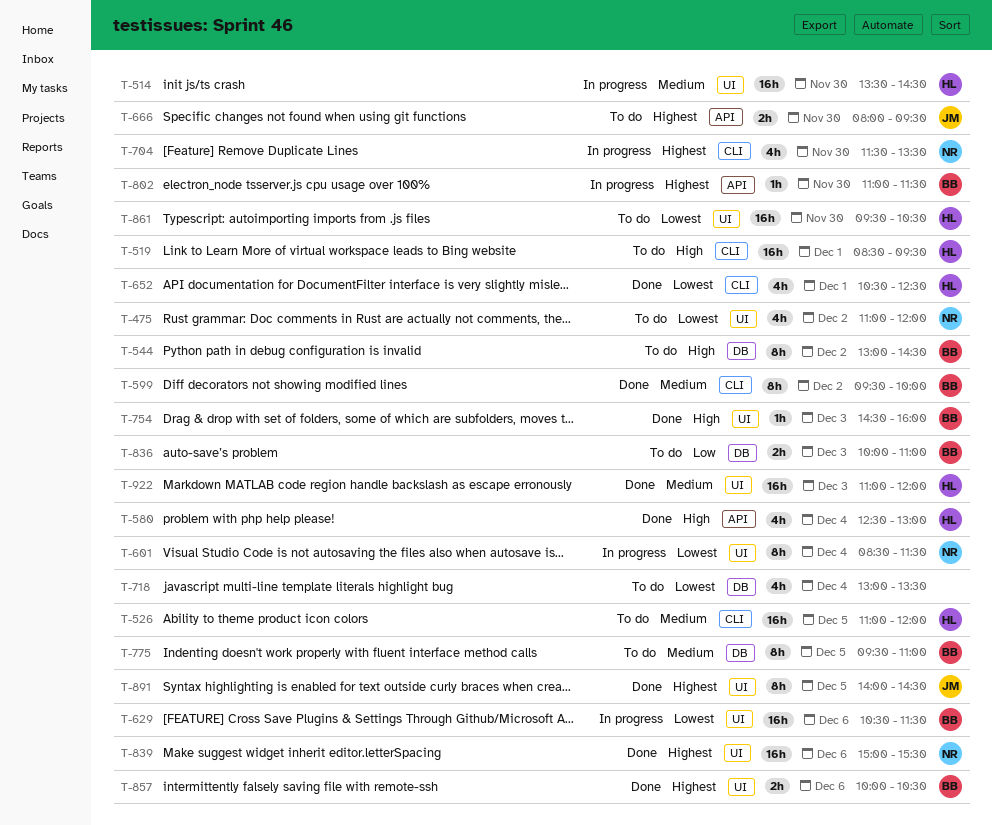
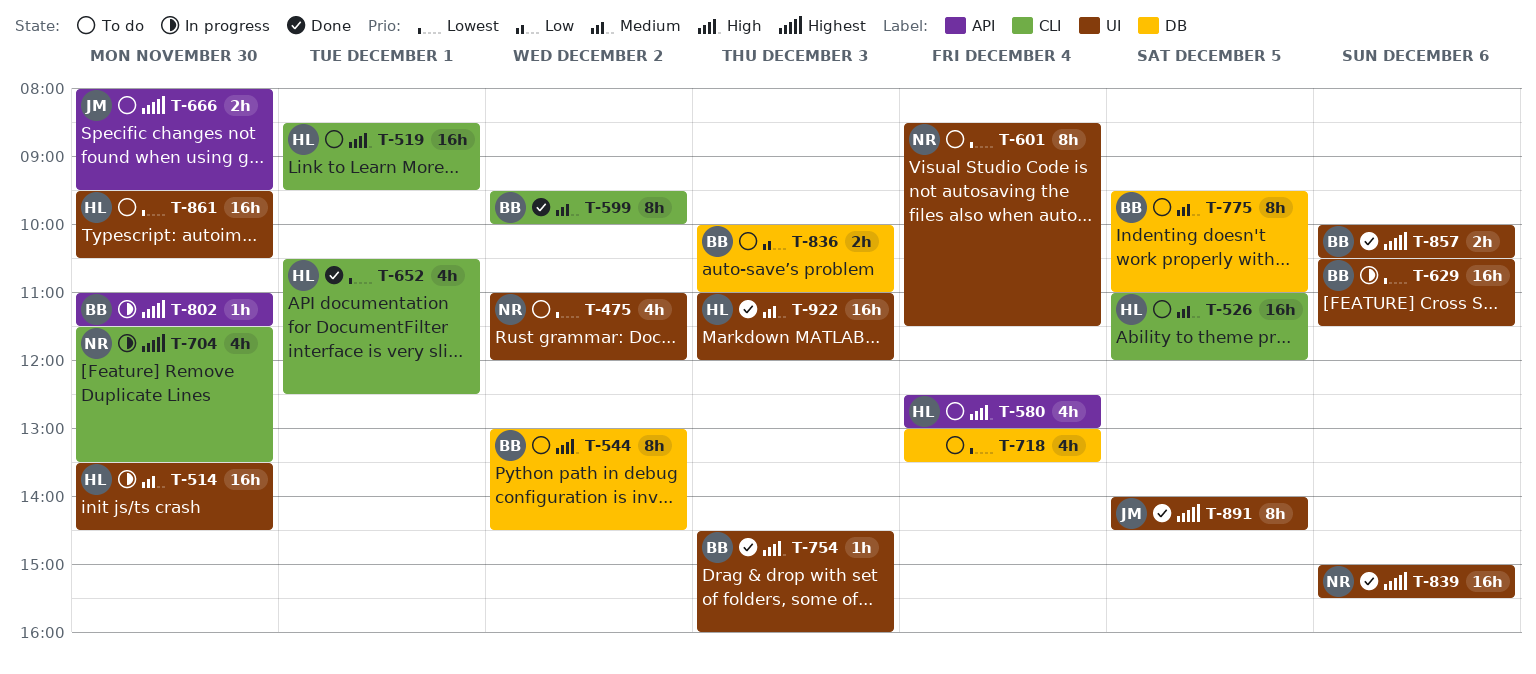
T-580, status: Done -> To do
T-601, status: In progress -> To do

